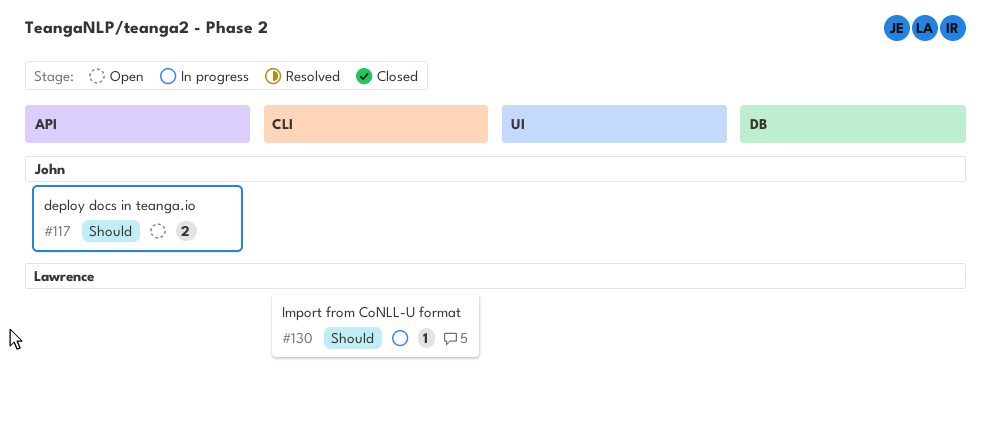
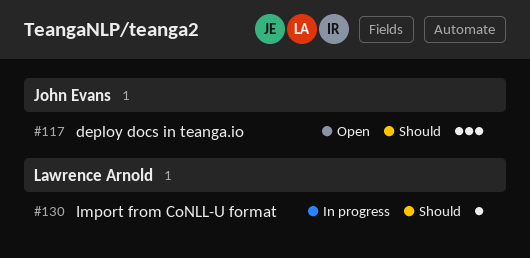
#117, estimate: 2 -> 3

